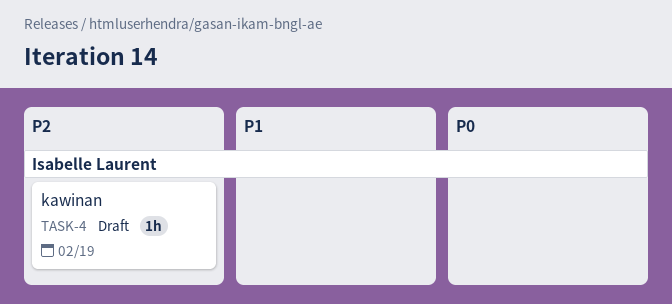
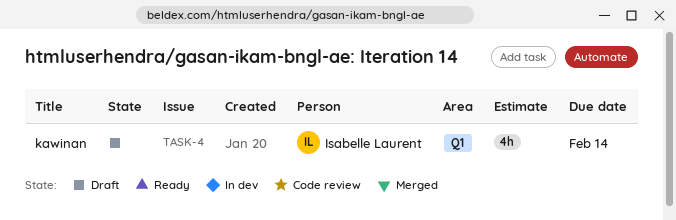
TASK-4, estimate: 1h -> 4h
TASK-4, due: Feb 19 -> Feb 14

